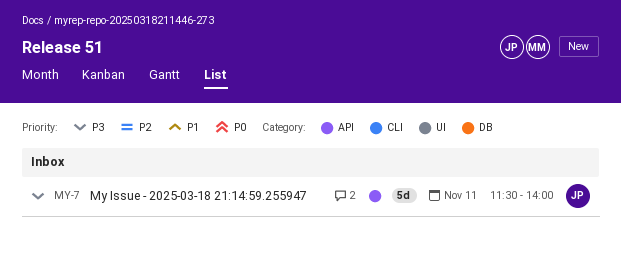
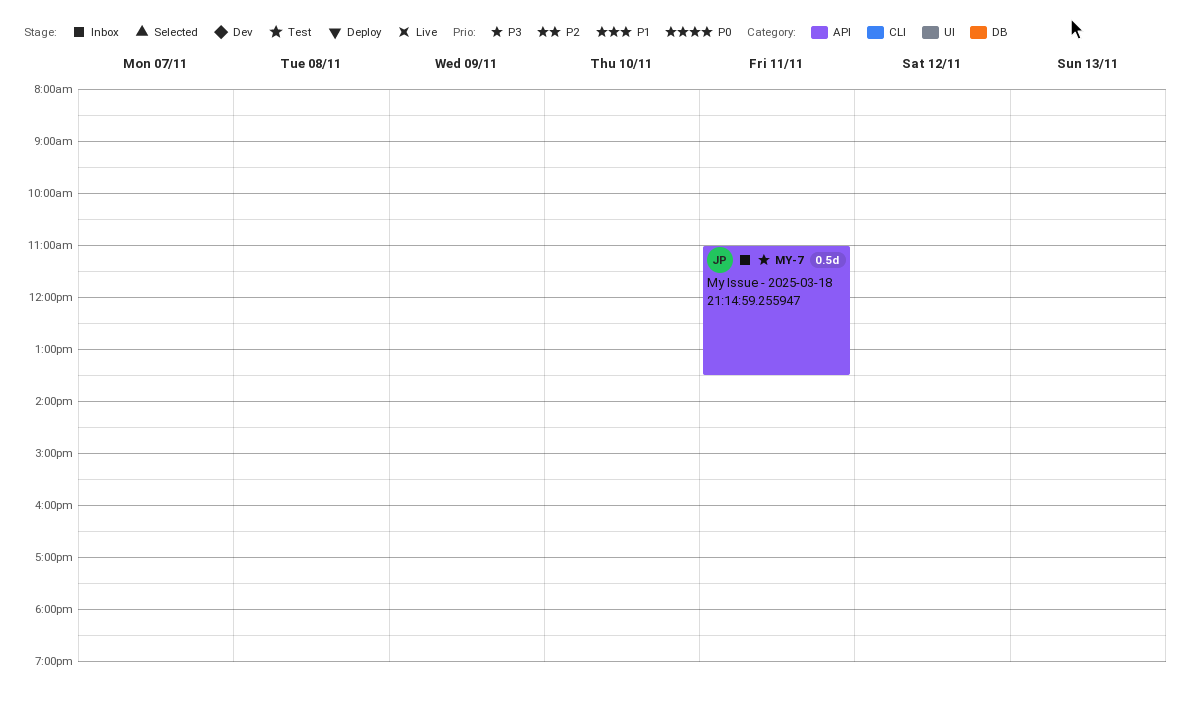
MY-7, estimate: 5d -> 0.5d
MY-7, begins: 11:30 -> 11:00
MY-7, ends: 14:00 -> 13:30

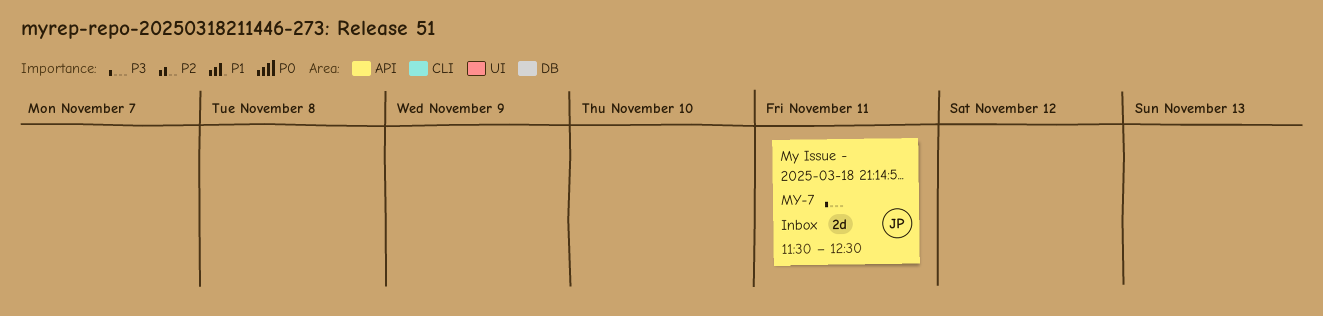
MY-7, estimate: 0.5d -> 2d
MY-7, begins: 11:00 -> 11:30
MY-7, ends: 13:30 -> 12:30

